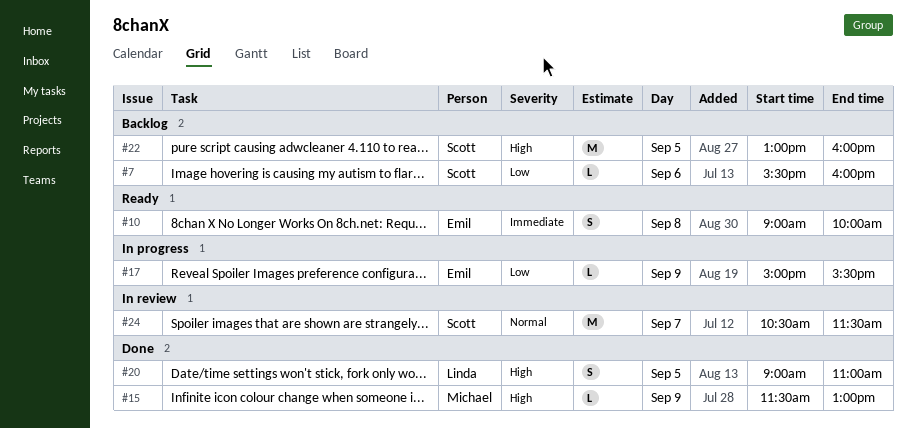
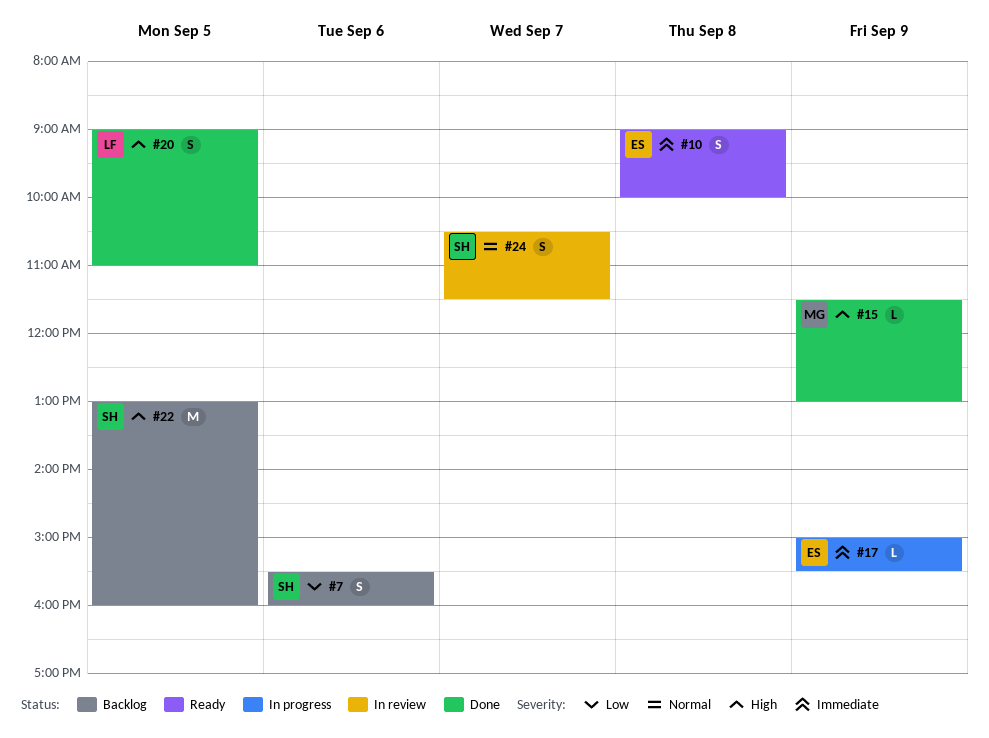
#7, estimate: L -> S
#17, priority: Low -> Immediate
#24, estimate: M -> S

